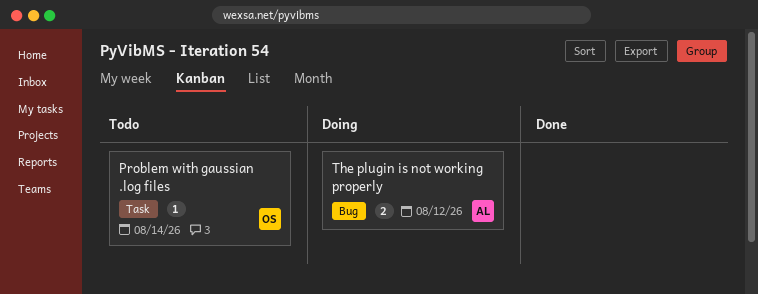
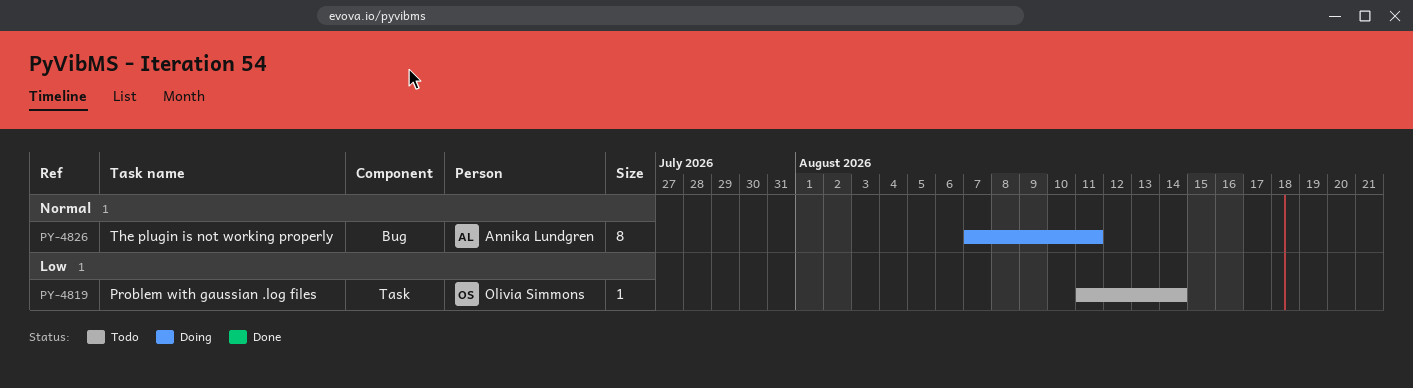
The plugin is not working properly, estimate: 2 -> 8
The plugin is not working properly, due: Aug 12 -> Aug 11

